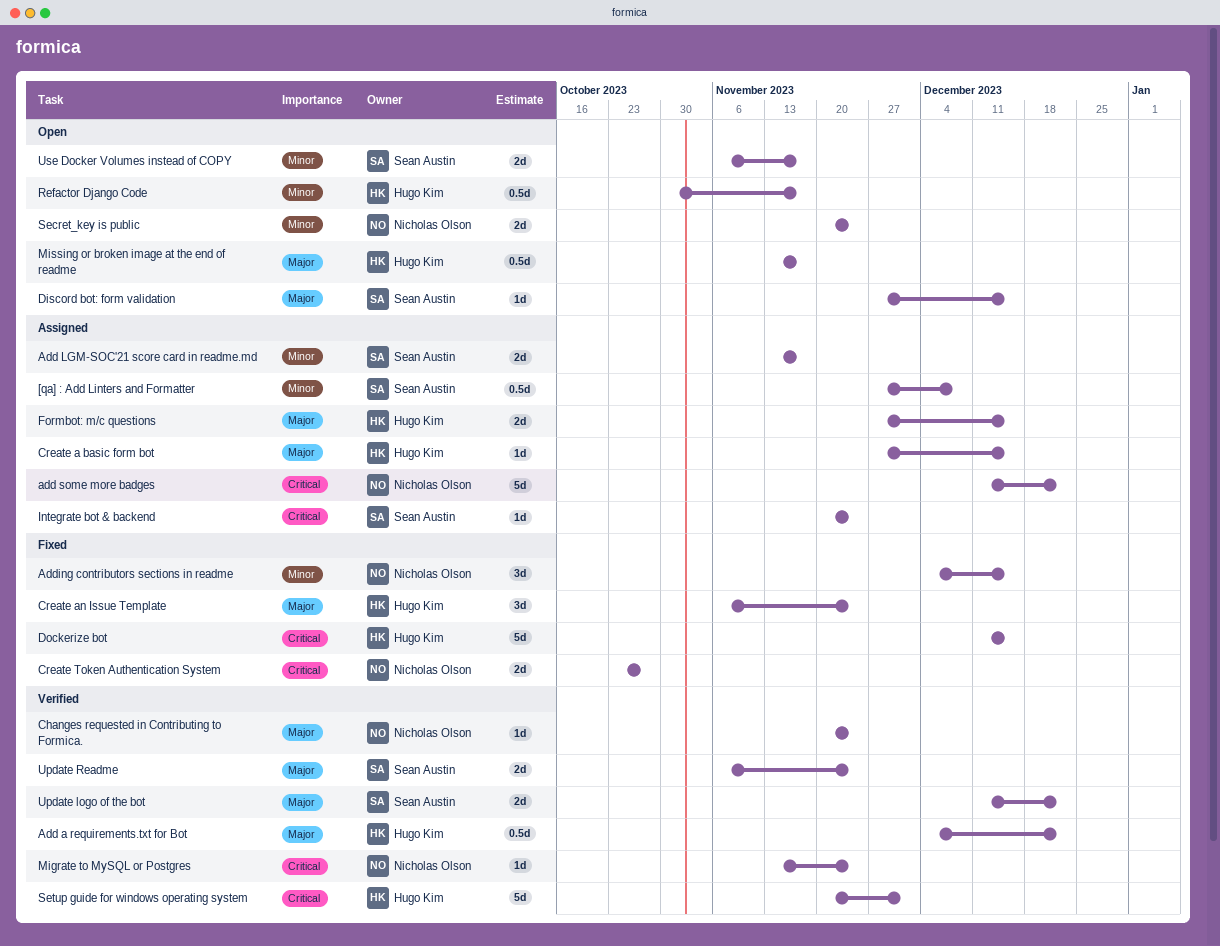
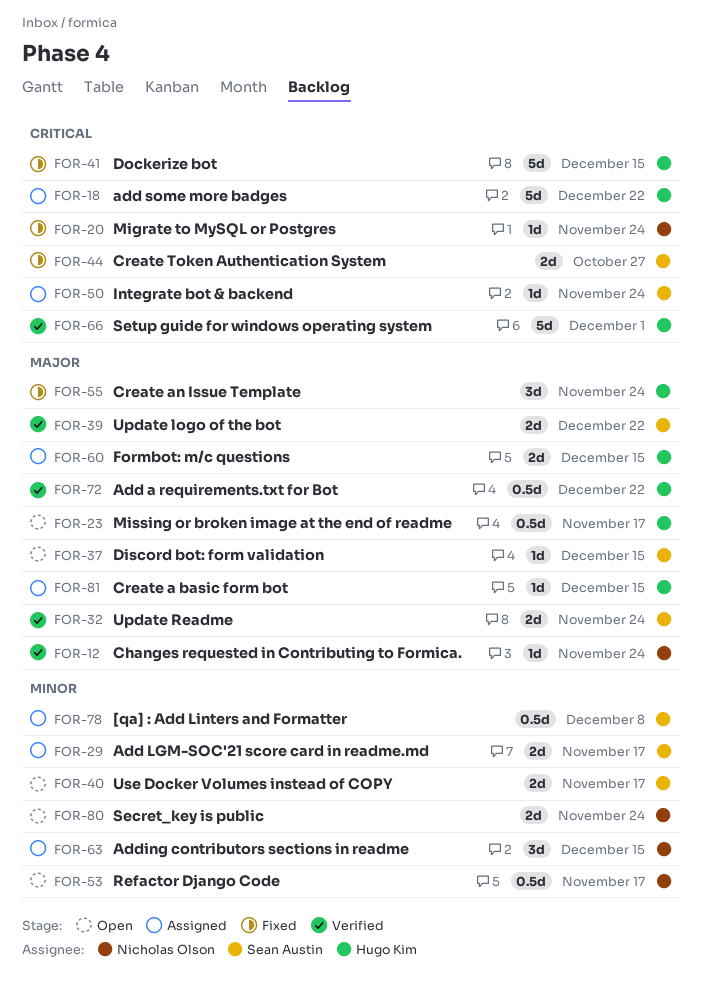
add some more badges, owner: Nicholas Olson -> Hugo Kim
Adding contributors sections in readme, status: Fixed -> Assigned
Create Token Authentication System, owner: Nicholas Olson -> Sean Austin
Migrate to MySQL or Postgres, status: Verified -> Fixed
Refactor Django Code, owner: Hugo Kim -> Nicholas Olson

